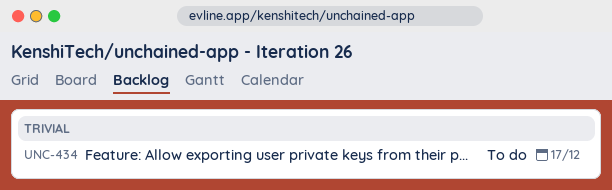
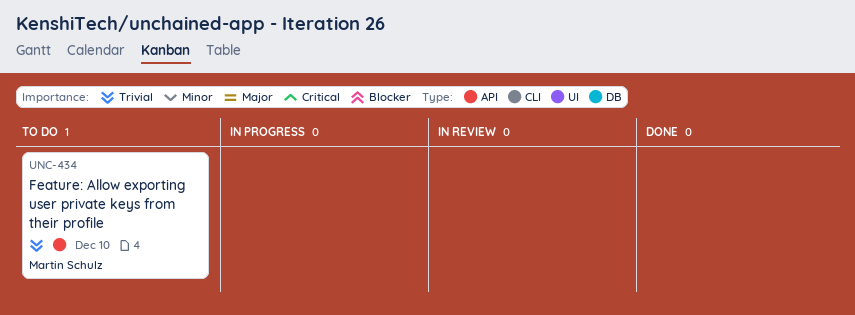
UNC-434, due: Dec 17 -> Dec 10

